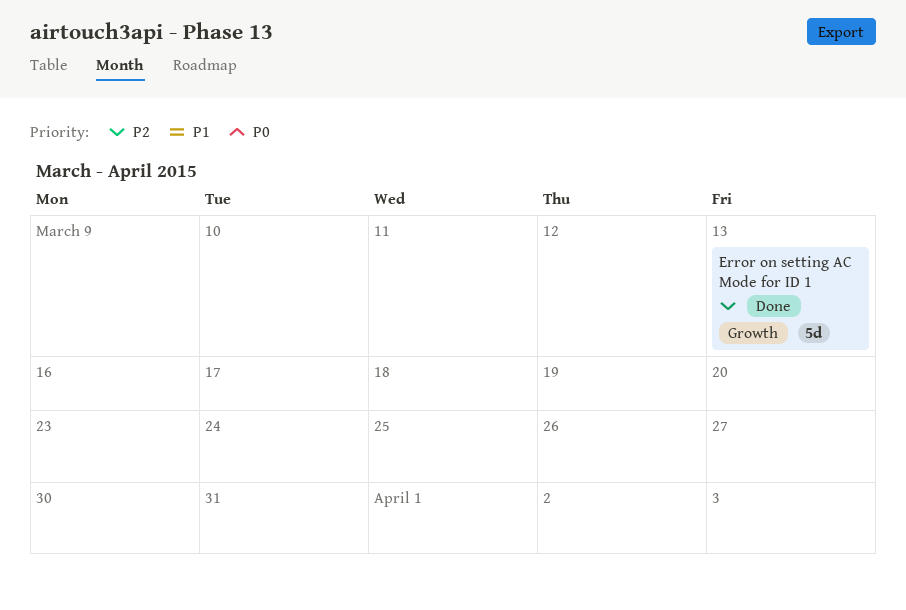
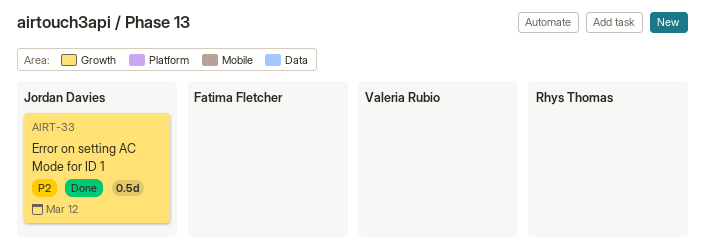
Error on setting AC Mode for ID 1, estimate: 5d -> 0.5d
Error on setting AC Mode for ID 1, due: Mar 13 -> Mar 12

